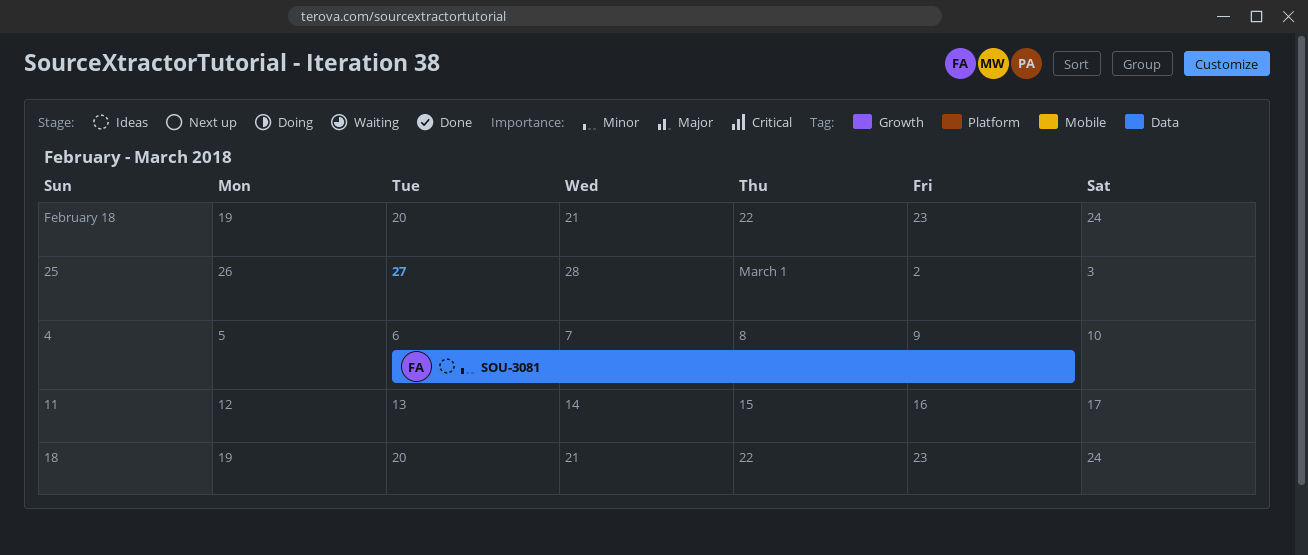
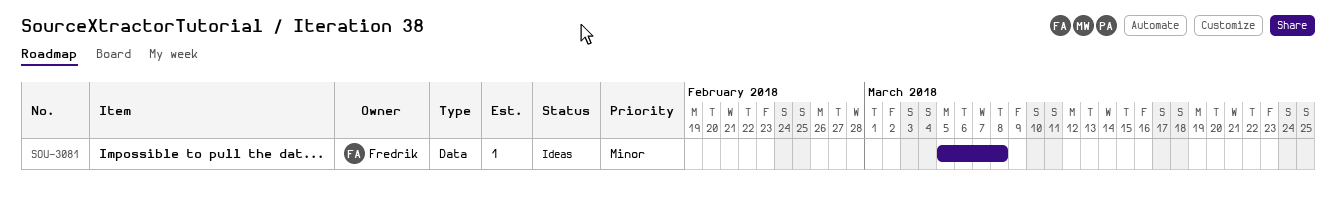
SOU-3081, start: Mar 6 -> Mar 5
SOU-3081, due: Mar 9 -> Mar 8

